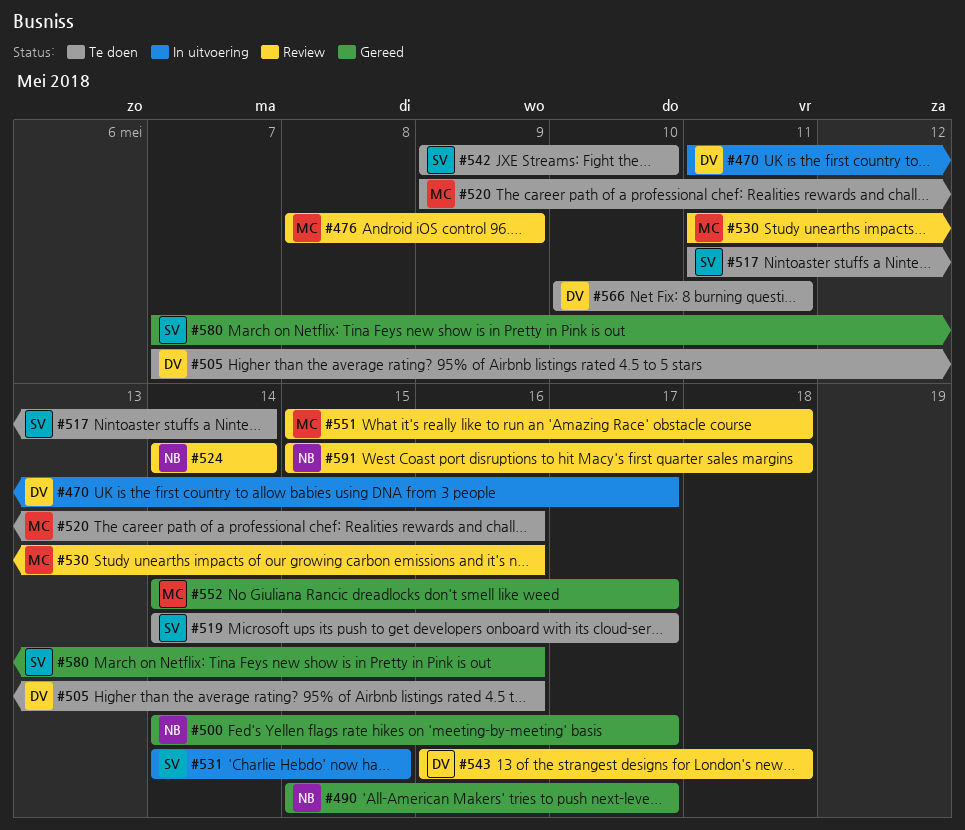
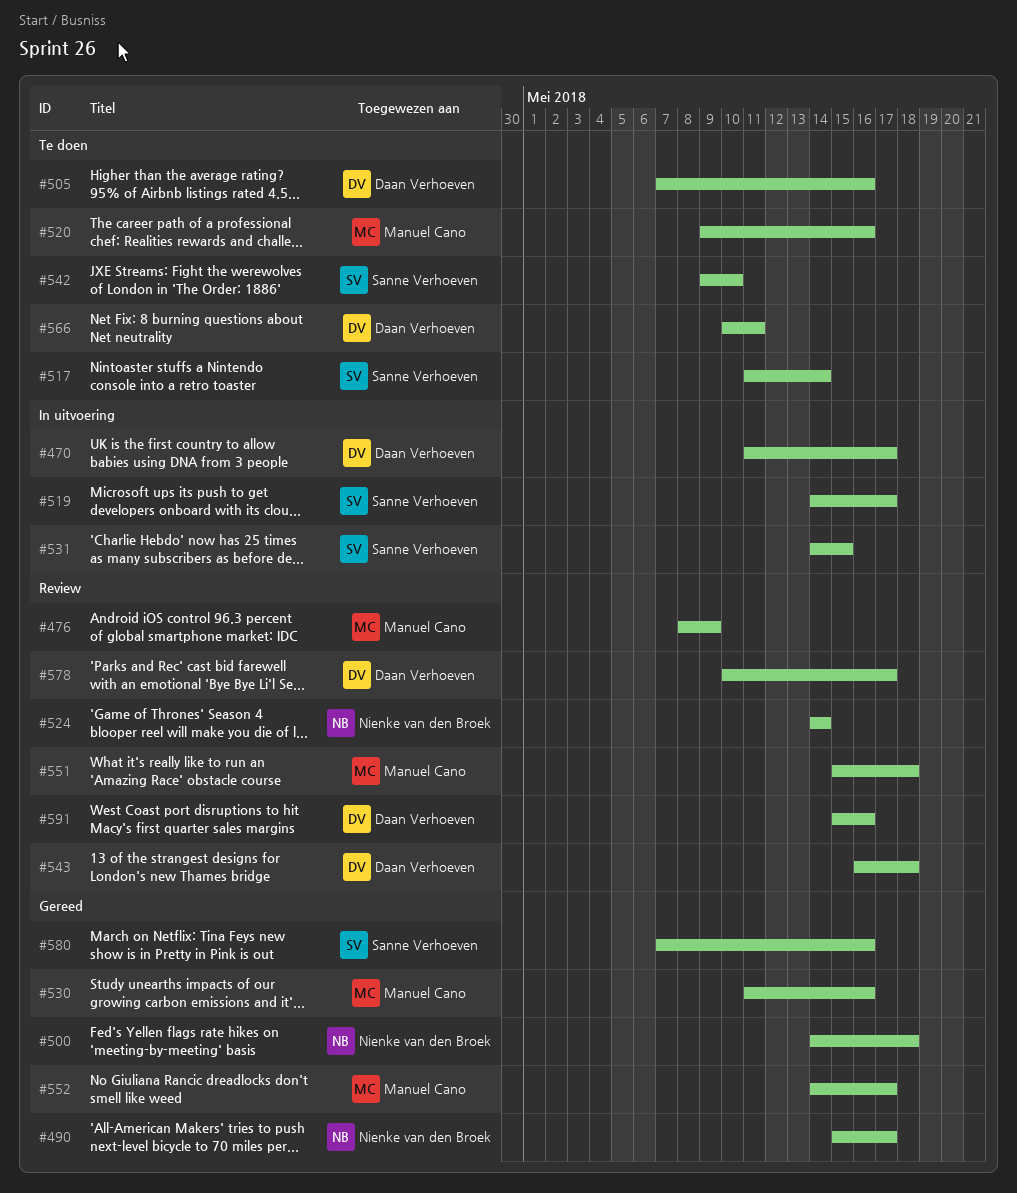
#500, due: May 17 -> May 18
#519, status: Te doen -> In uitvoering
#530, status: Review -> Gereed
#578: none -> present
#591, owner: Nienke van den Broek -> Daan Verhoeven
#591, due: May 18 -> May 16

